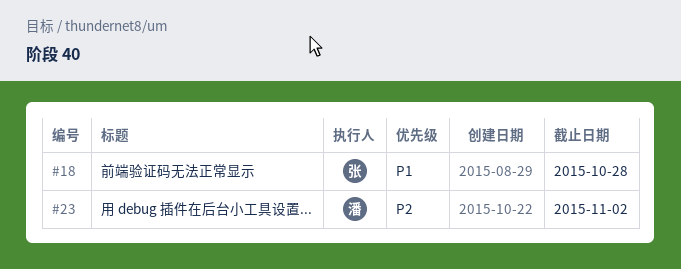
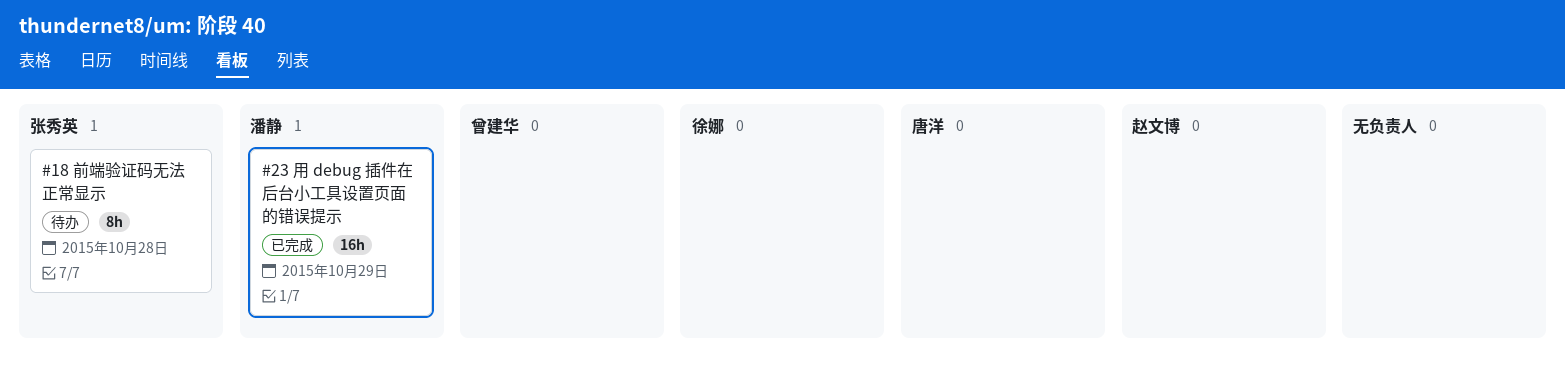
#23, due: Nov 2 -> Oct 29

